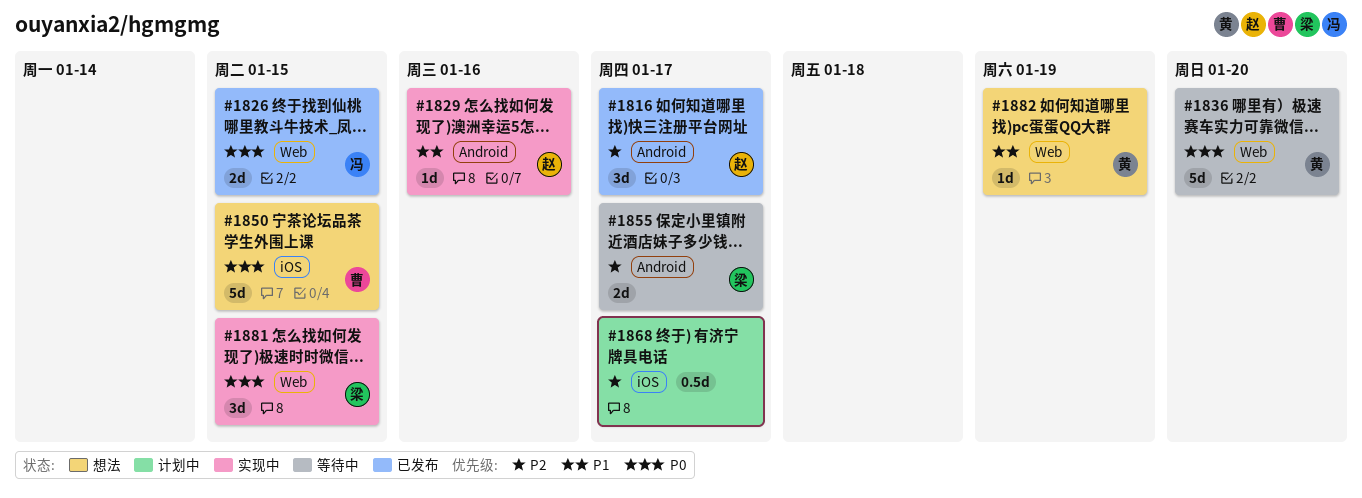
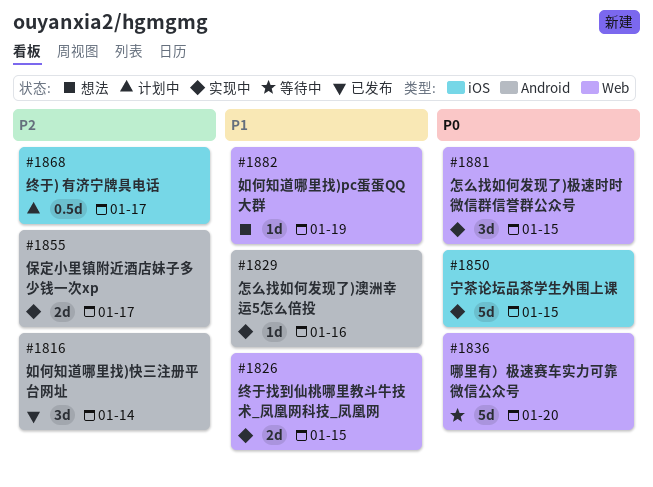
#1816, due: Jan 17 -> Jan 14
#1826, status: 已发布 -> 实现中
#1826, priority: P0 -> P1
#1850, status: 想法 -> 实现中
#1855, status: 等待中 -> 实现中

